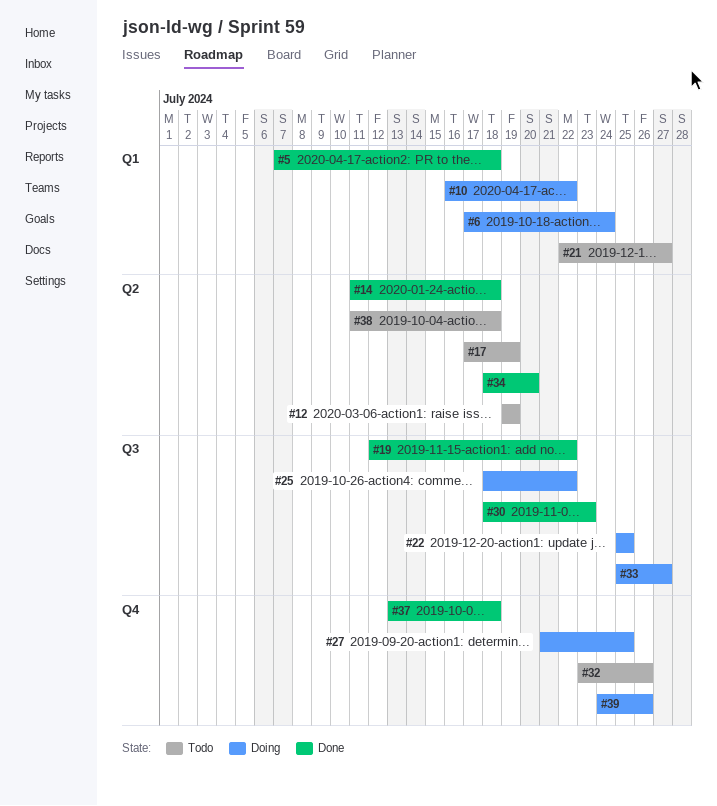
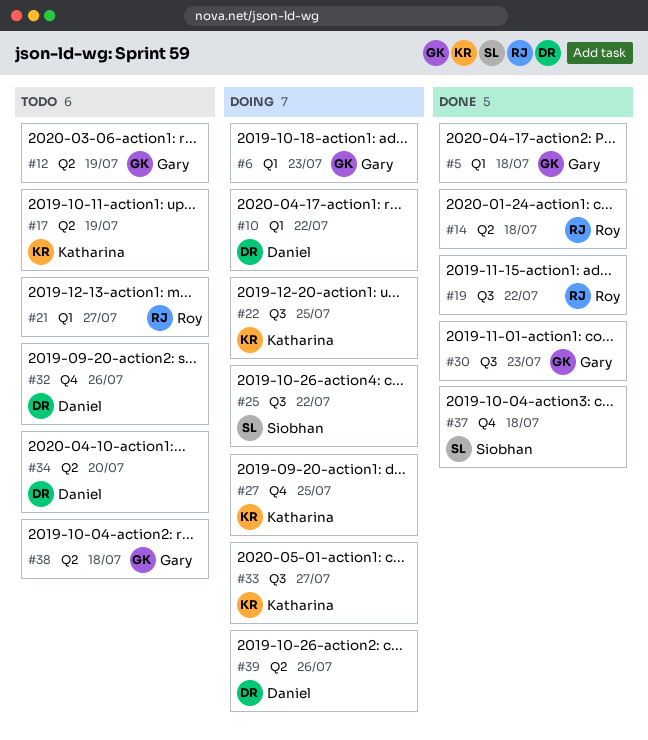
#6, due: Jul 24 -> Jul 23
#34, status: Done -> Todo
#39, label: Q4 -> Q2

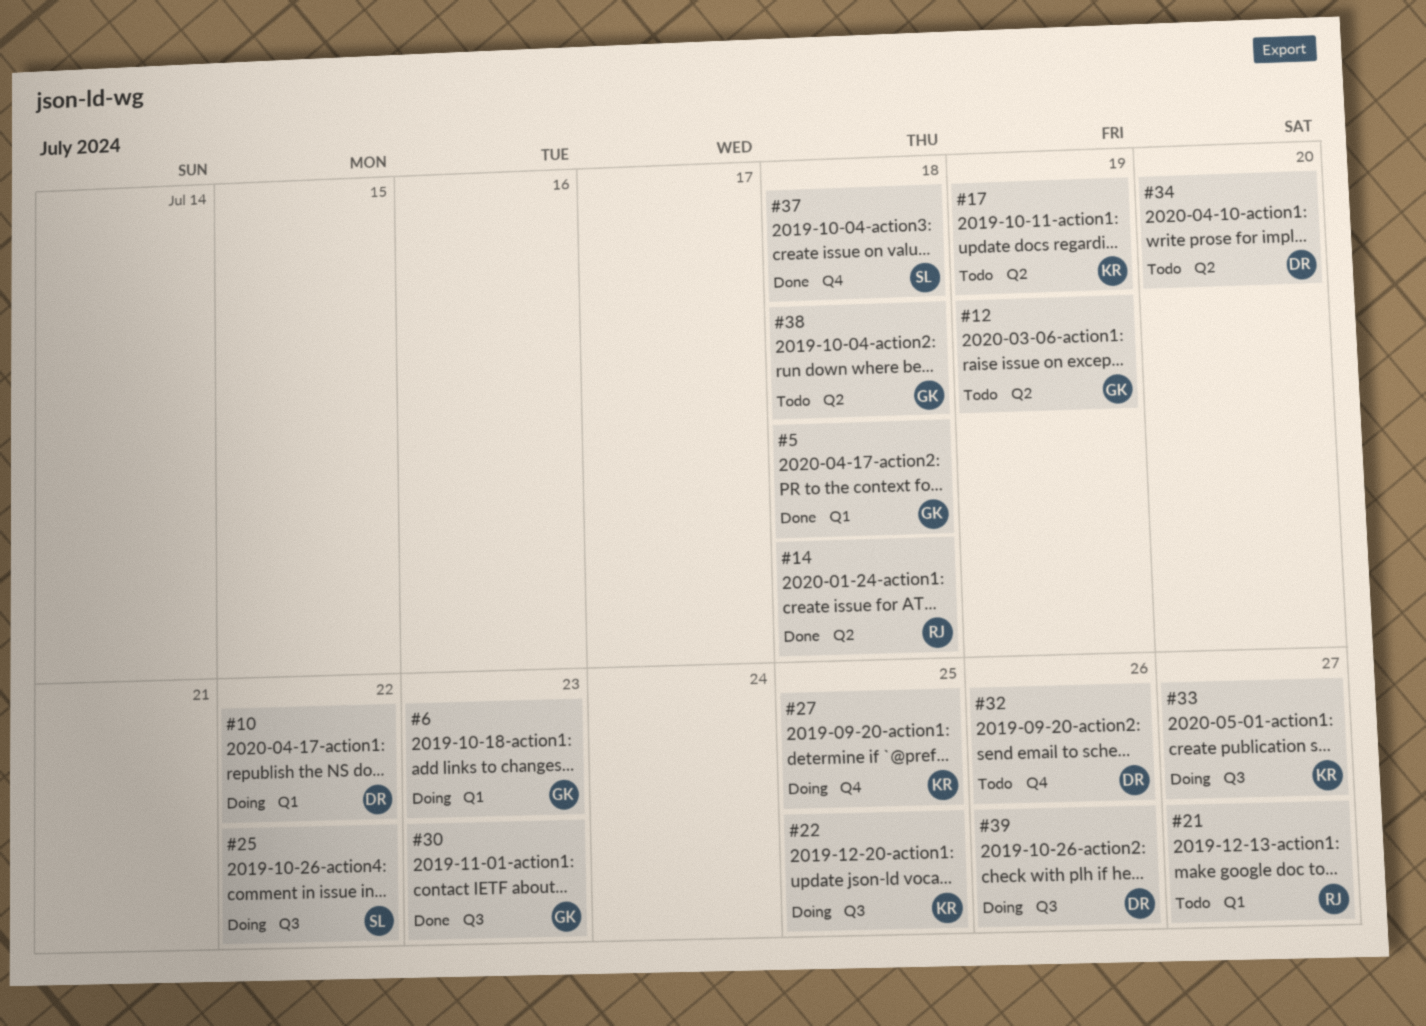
#19: present -> none
#39, label: Q2 -> Q3

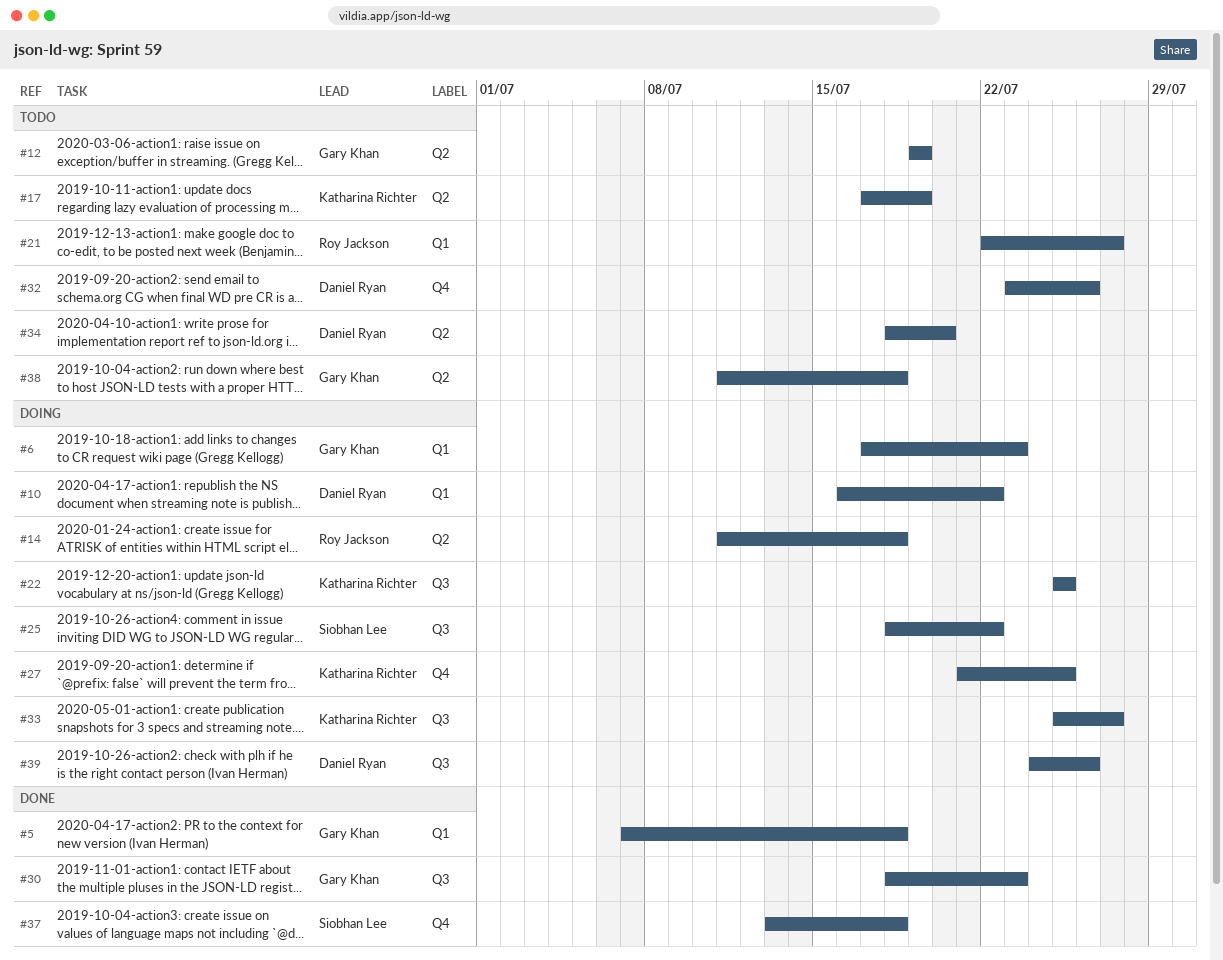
#14, status: Done -> Doing

